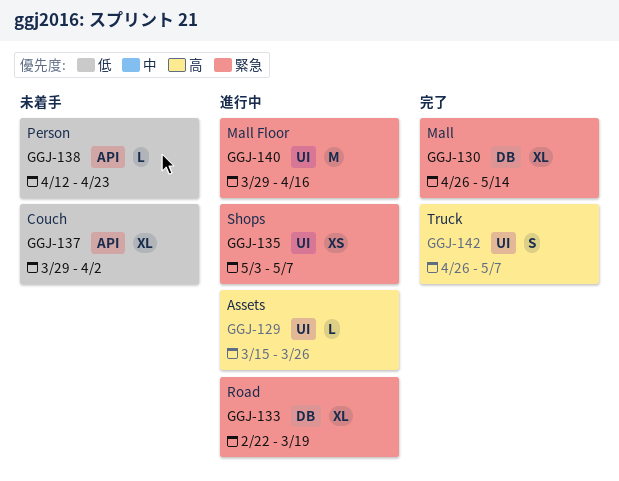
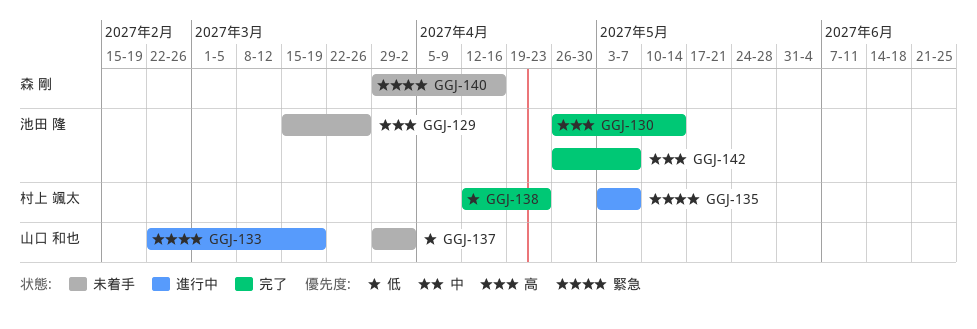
GGJ-129, status: 進行中 -> 未着手
GGJ-130, priority: 緊急 -> 高
GGJ-138, status: 未着手 -> 完了
GGJ-140, status: 進行中 -> 未着手

